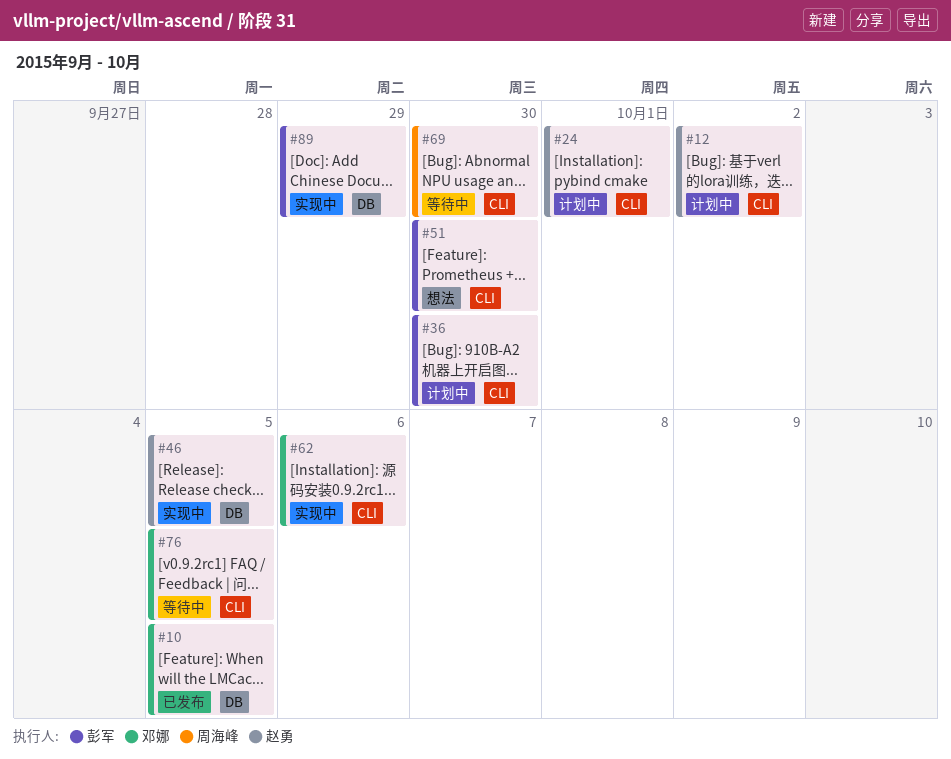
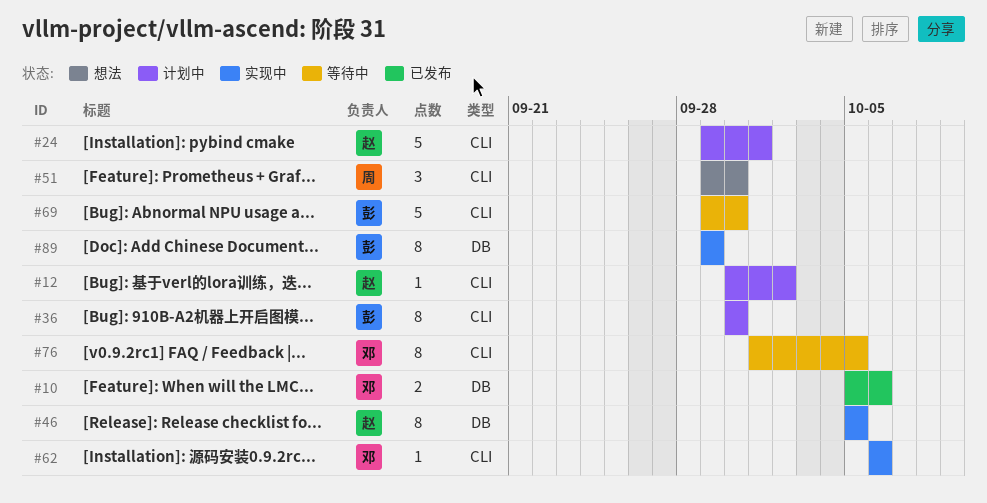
#10, due: Oct 5 -> Oct 6
#51, owner: 彭军 -> 周海峰
#69, owner: 周海峰 -> 彭军

